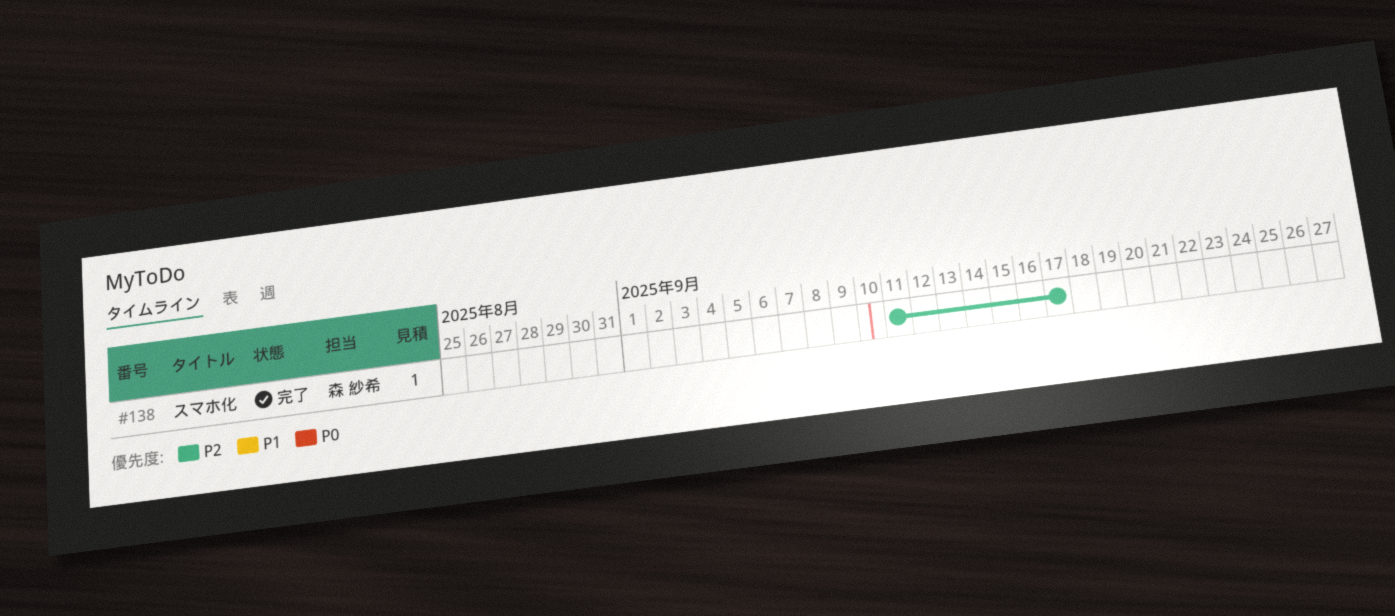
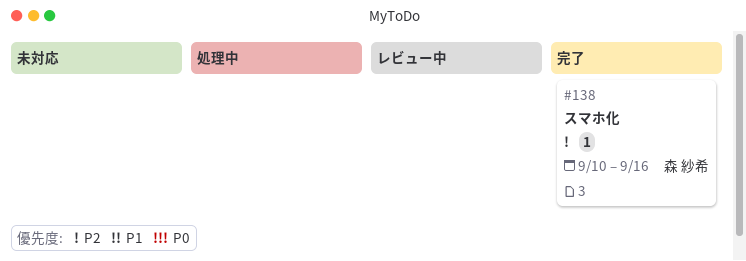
#138, start: Sep 11 -> Sep 10
#138, due: Sep 17 -> Sep 16

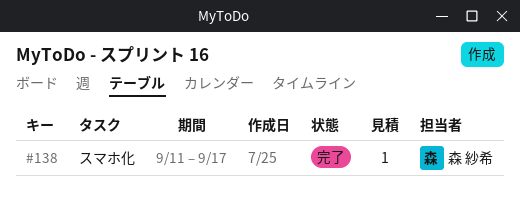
#138, start: Sep 10 -> Sep 11
#138, due: Sep 16 -> Sep 17

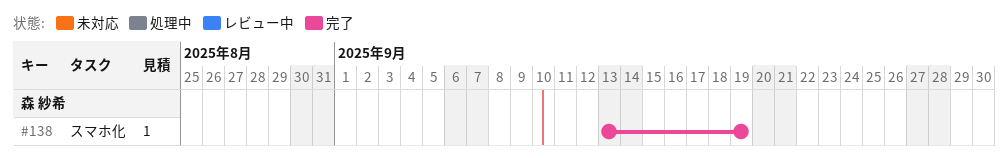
#138, start: Sep 11 -> Sep 13
#138, due: Sep 17 -> Sep 19

